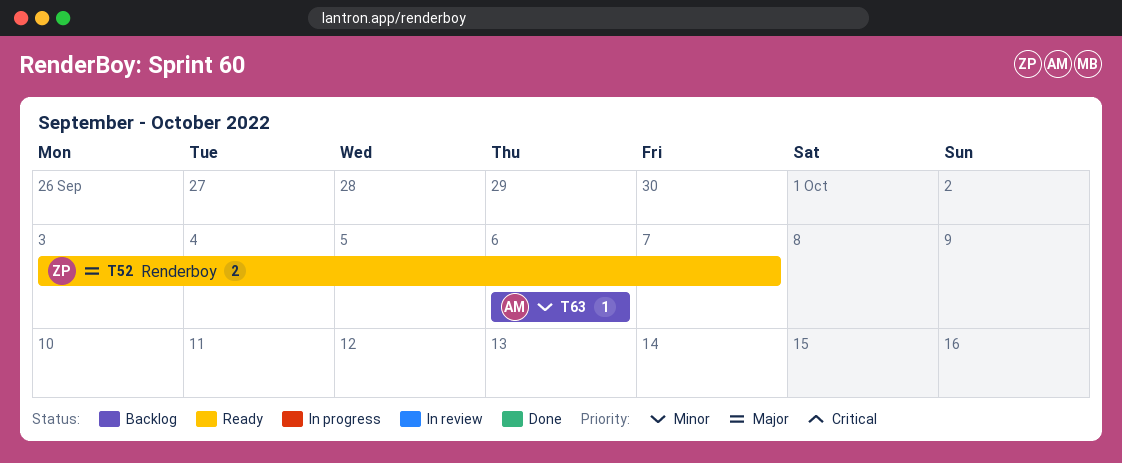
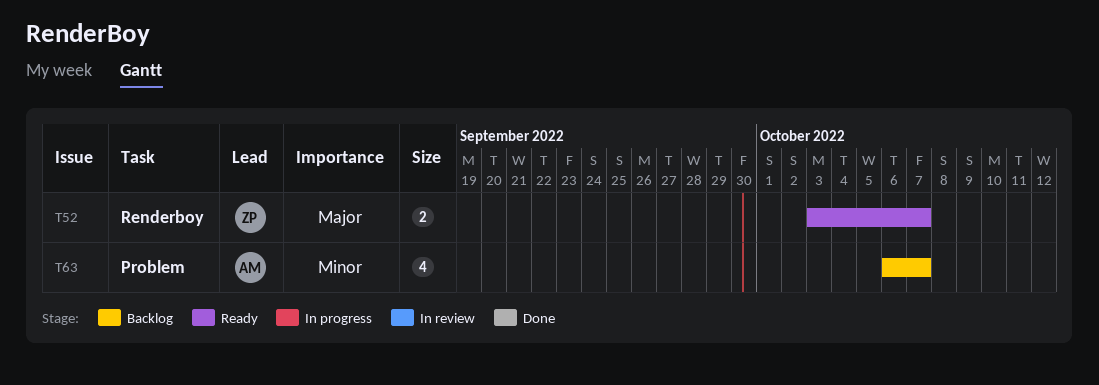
T63, estimate: 1 -> 4
T63, due: Oct 6 -> Oct 7

